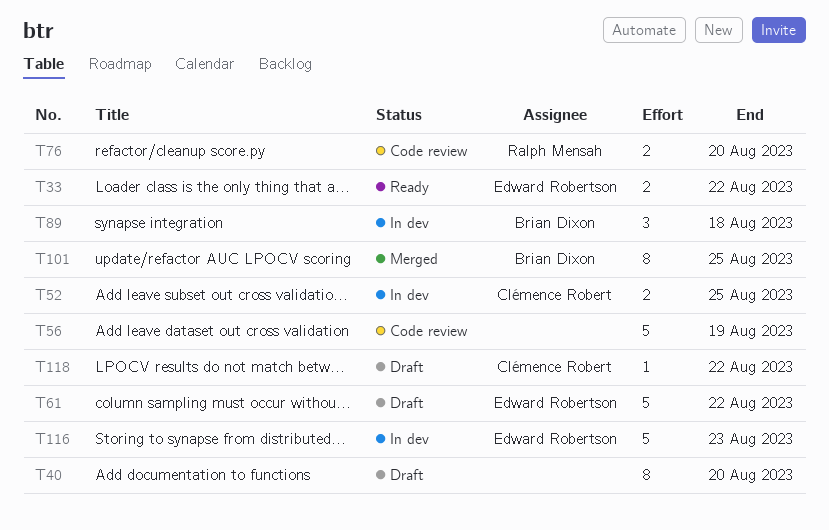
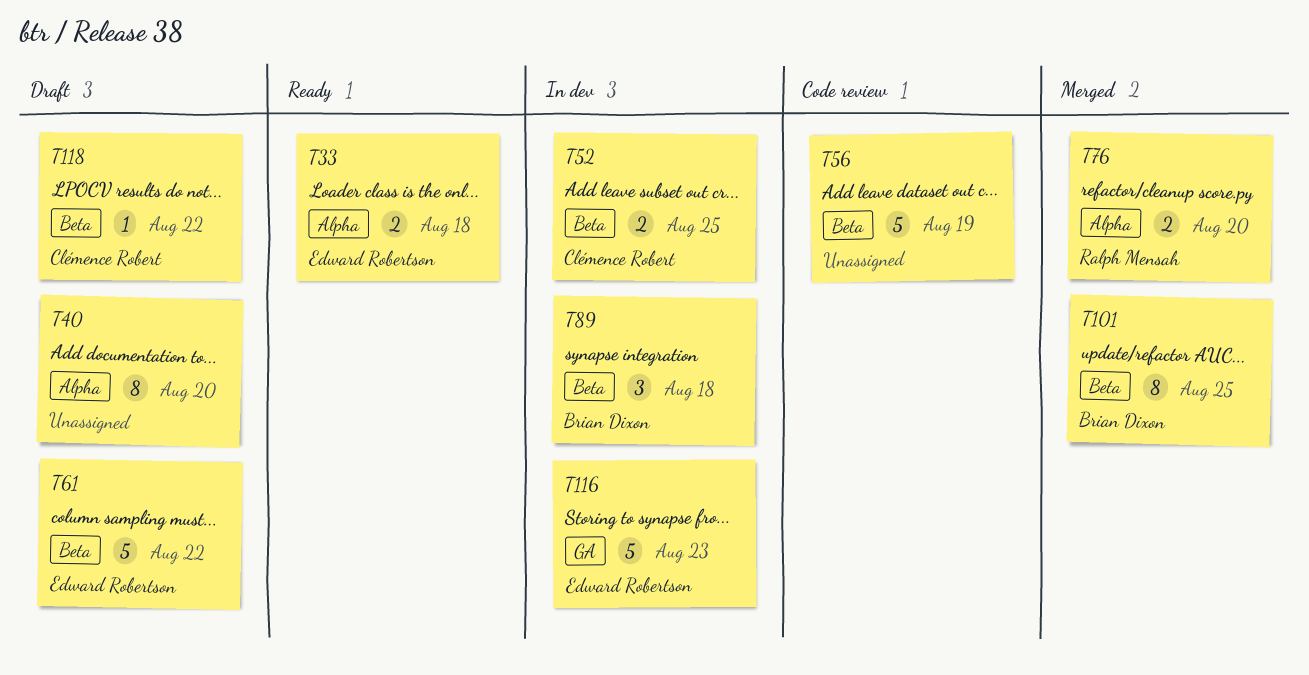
T33, due: Aug 22 -> Aug 18
T76, status: Code review -> Merged

